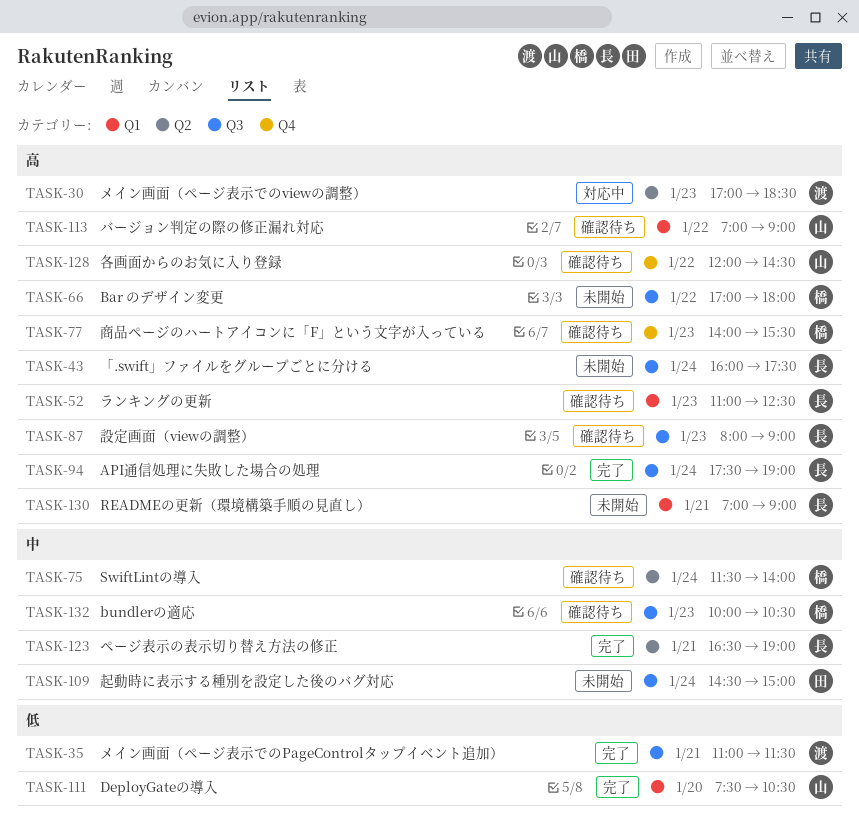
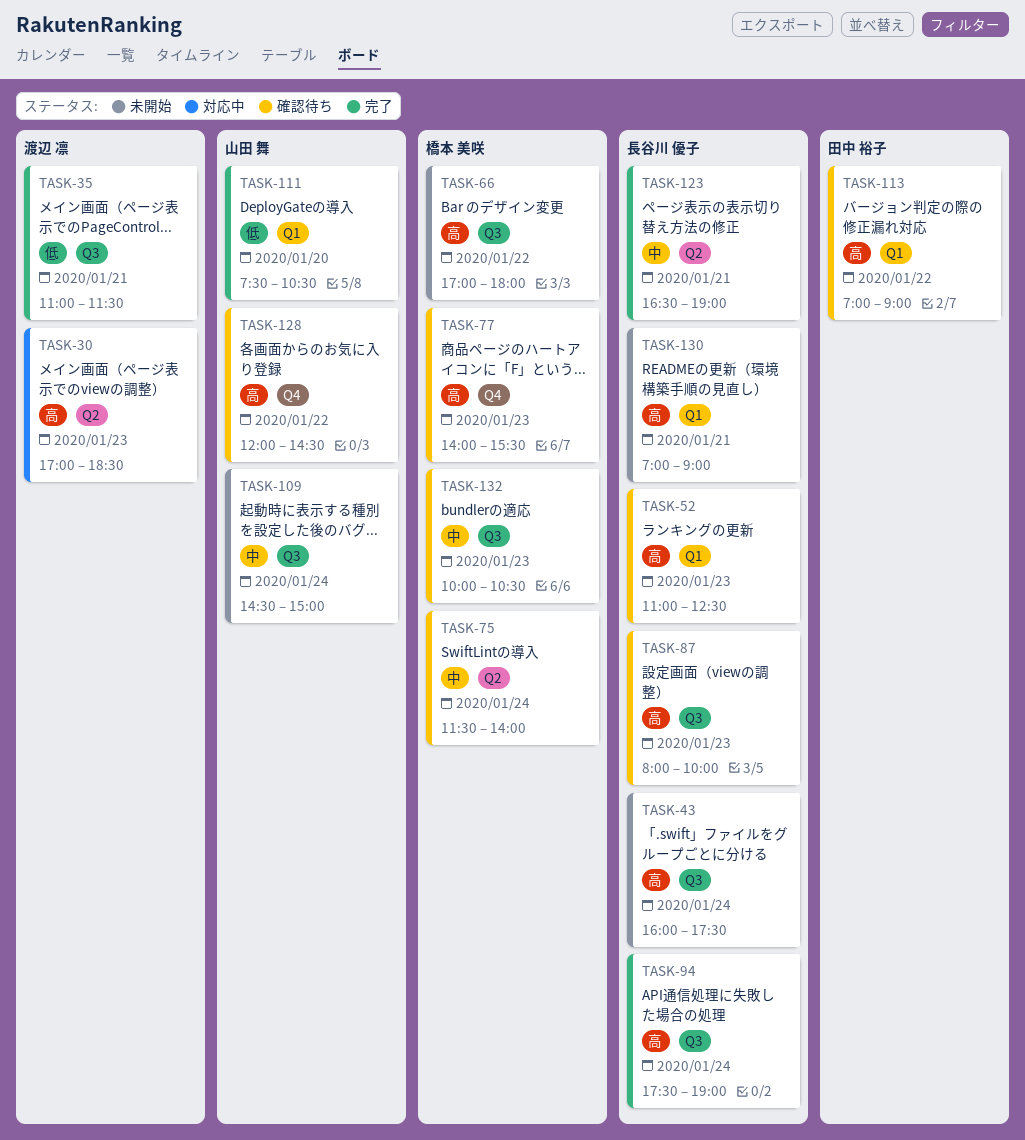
TASK-87, ends: 09:00 -> 10:00
TASK-109, owner: 田中 裕子 -> 山田 舞
TASK-113, owner: 山田 舞 -> 田中 裕子

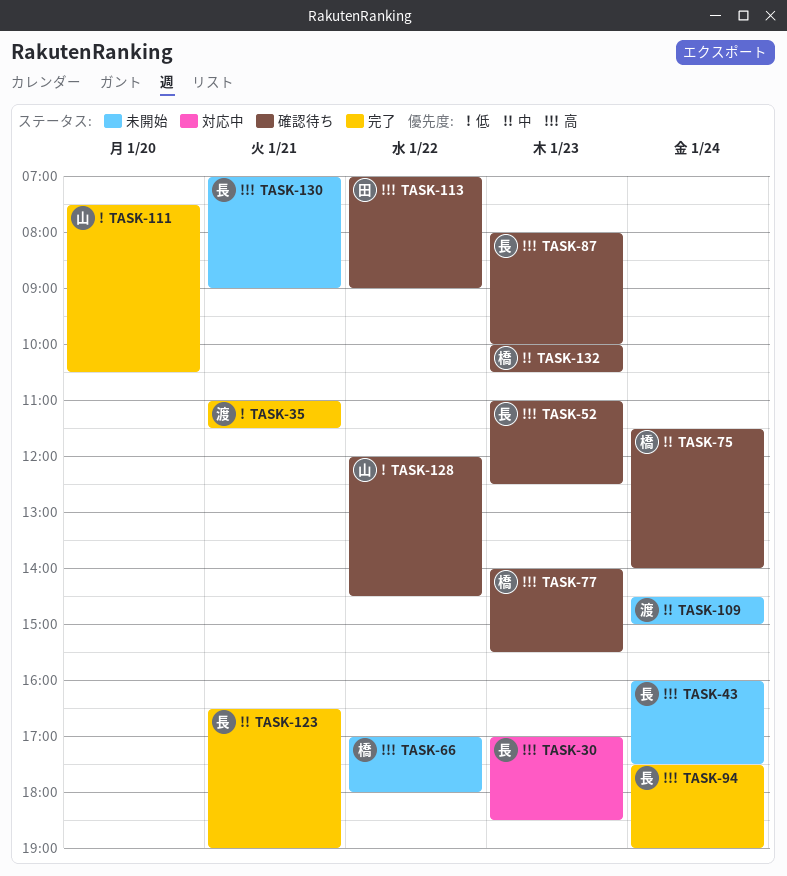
TASK-30, owner: 渡辺 凛 -> 長谷川 優子
TASK-109, owner: 山田 舞 -> 渡辺 凛
TASK-128, priority: 高 -> 低

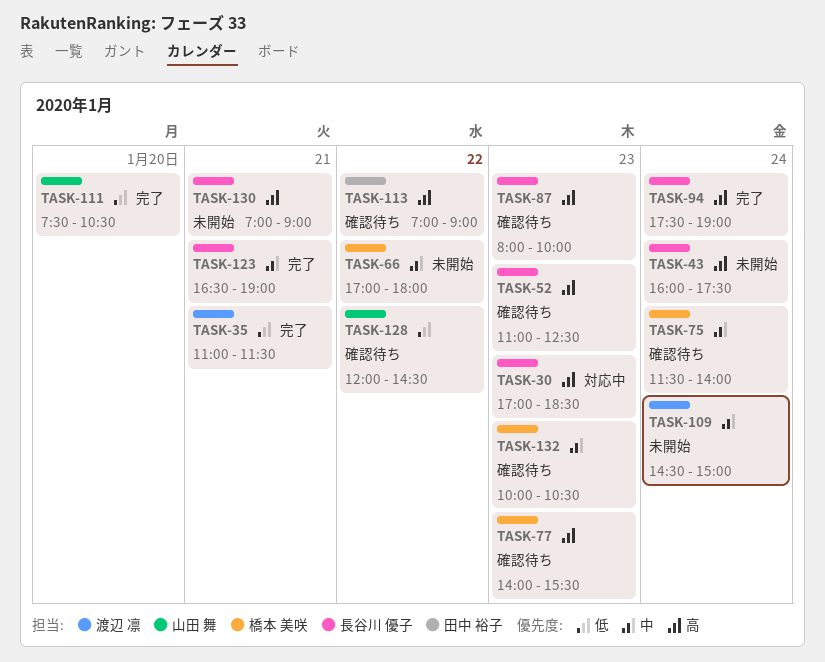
TASK-66, priority: 高 -> 中

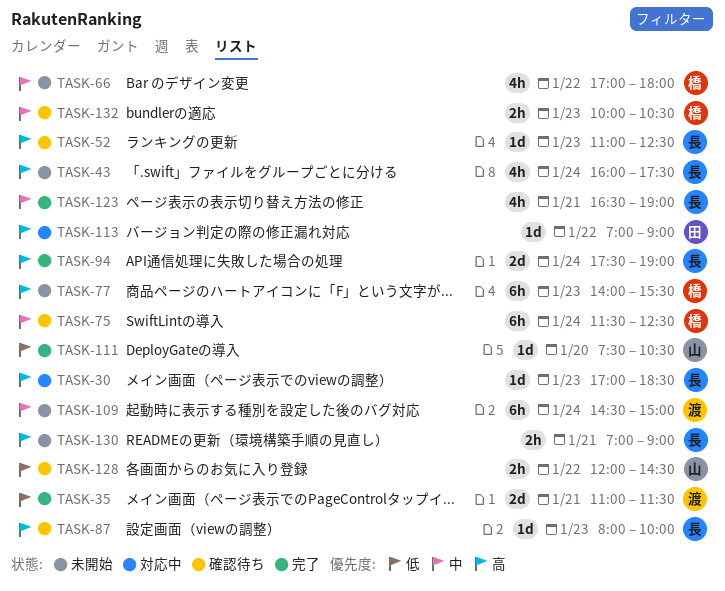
TASK-75, ends: 14:00 -> 12:30
TASK-77, status: 確認待ち -> 未開始
TASK-113, status: 確認待ち -> 対応中

